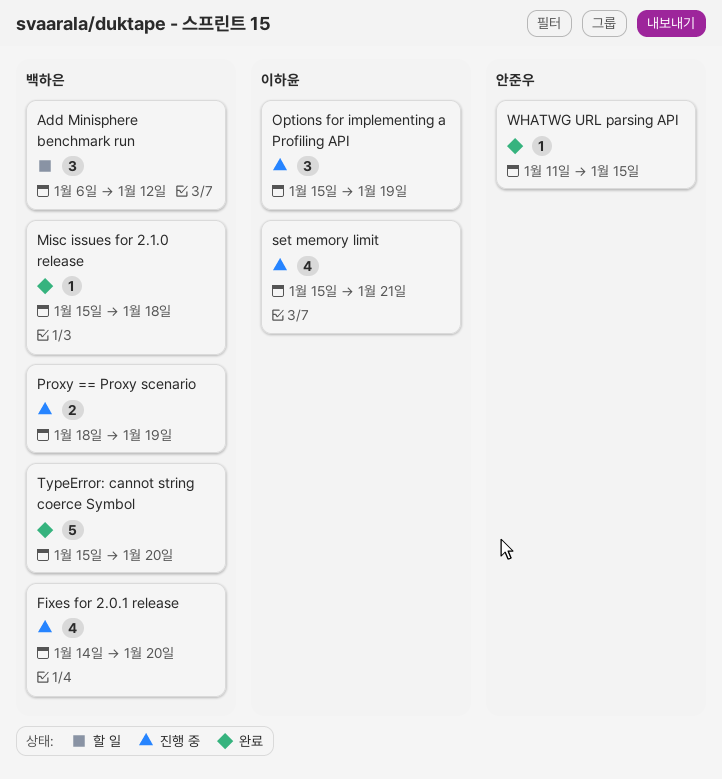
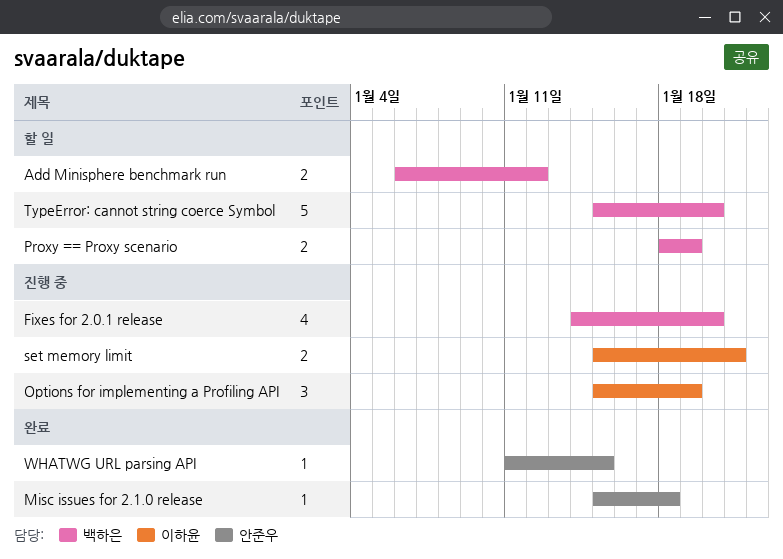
Add Minisphere benchmark run, estimate: 3 -> 2
Misc issues for 2.1.0 release, owner: 백하은 -> 안준우
Proxy == Proxy scenario, status: 진행 중 -> 할 일
set memory limit, estimate: 4 -> 2
TypeError: cannot string coerce Symbol, status: 완료 -> 할 일

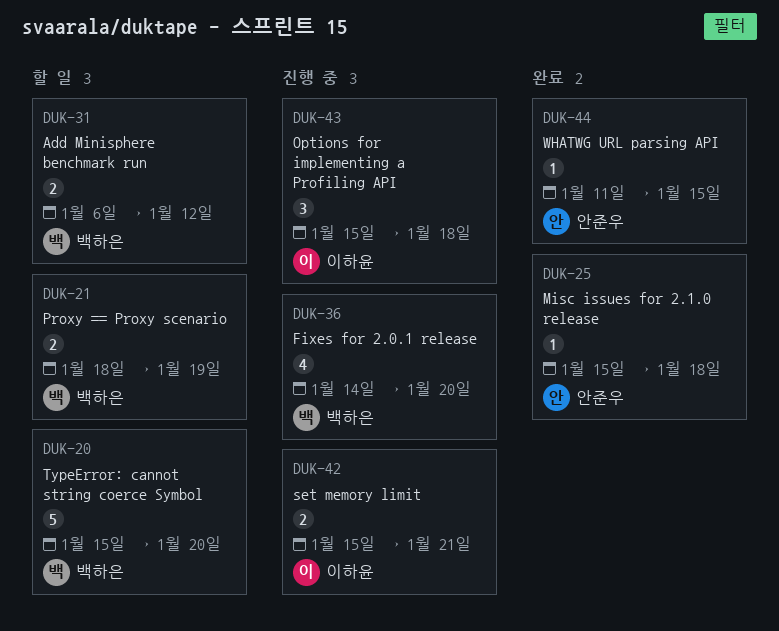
Options for implementing a Profiling API, due: Jan 19 -> Jan 18

